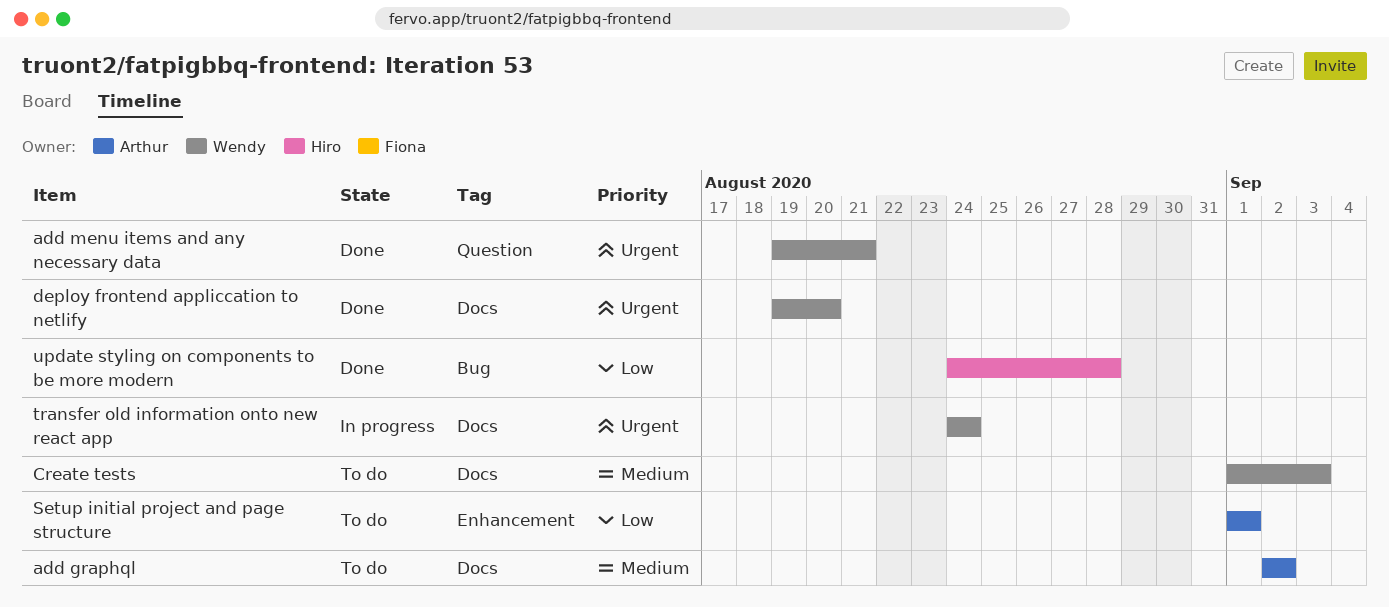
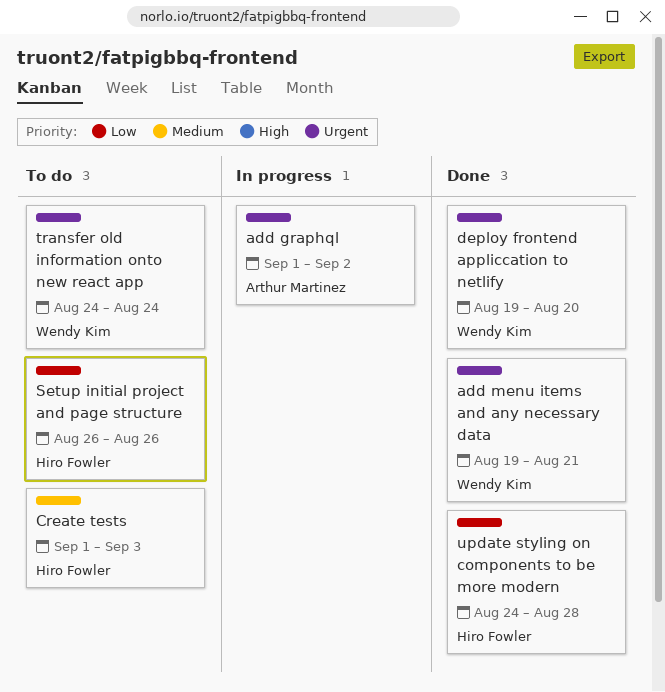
add graphql, status: To do -> In progress
add graphql, priority: Medium -> Urgent
add graphql, start: Sep 2 -> Sep 1
Create tests, owner: Wendy Kim -> Hiro Fowler
Setup initial project and page structure, owner: Arthur Martinez -> Hiro Fowler
Setup initial project and page structure, start: Sep 1 -> Aug 26
Setup initial project and page structure, due: Sep 1 -> Aug 26
transfer old information onto new react app, status: In progress -> To do

